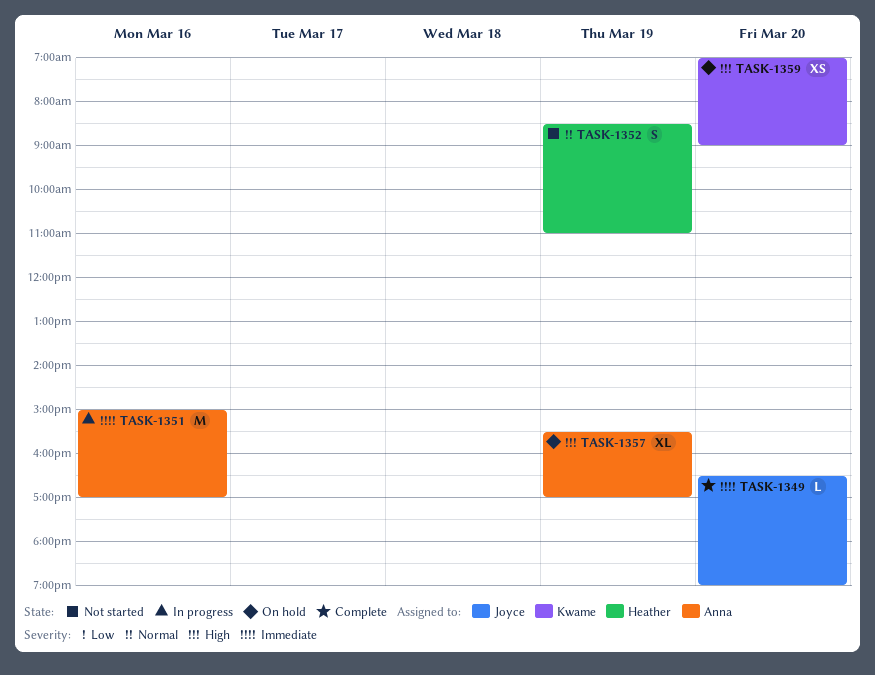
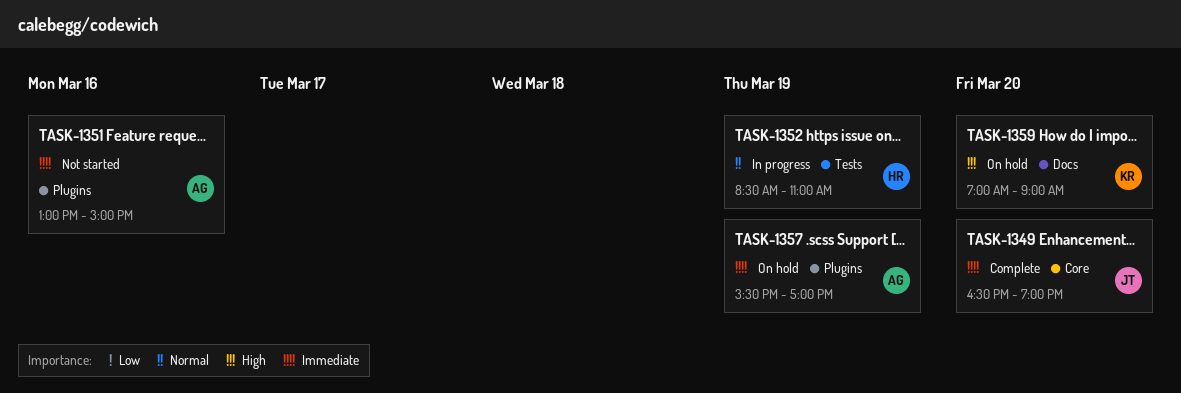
TASK-1351, status: In progress -> Not started
TASK-1351, begins: 15:00 -> 13:00
TASK-1351, ends: 17:00 -> 15:00
TASK-1352, status: Not started -> In progress
TASK-1357, priority: High -> Immediate

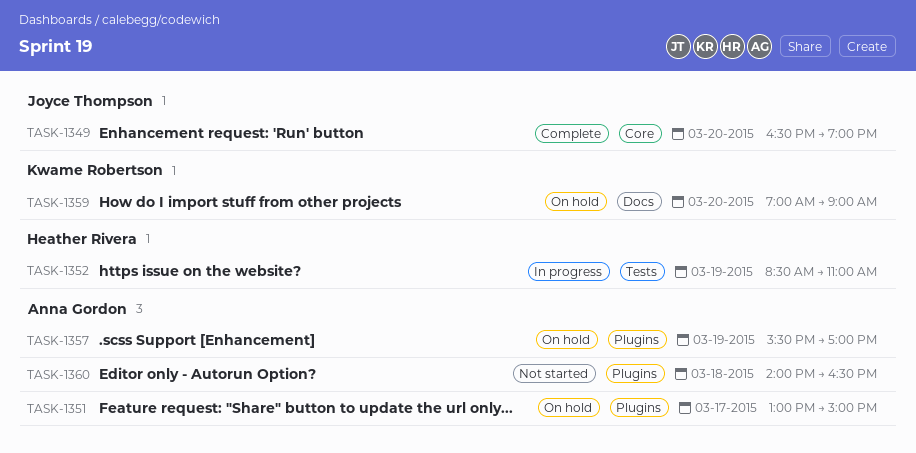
TASK-1351, status: Not started -> On hold
TASK-1351, day: Mar 16 -> Mar 17
TASK-1360: none -> present

